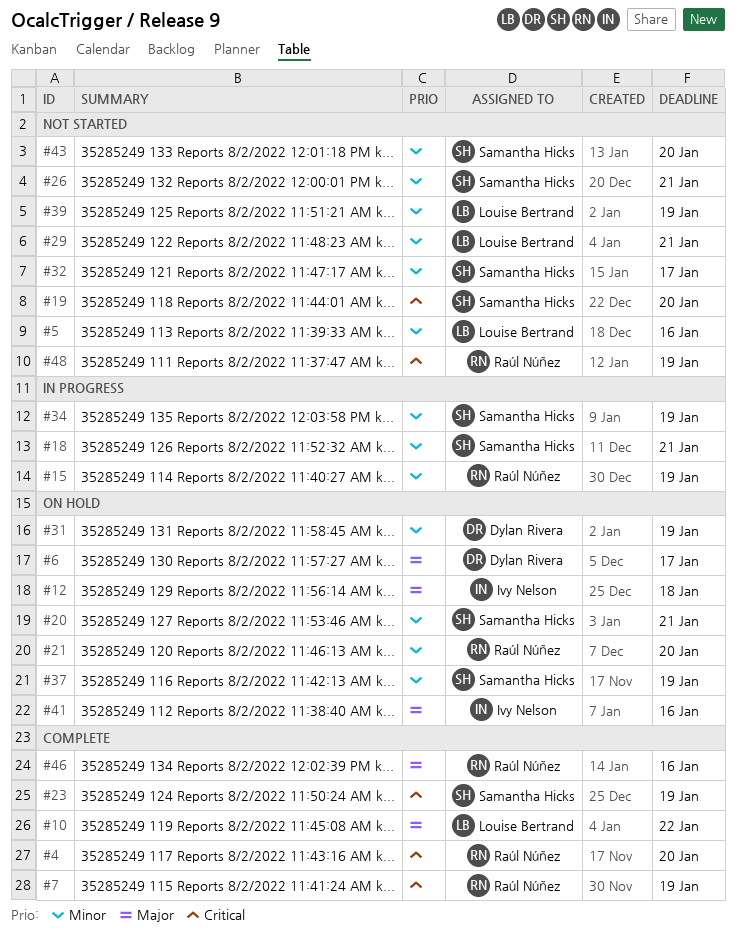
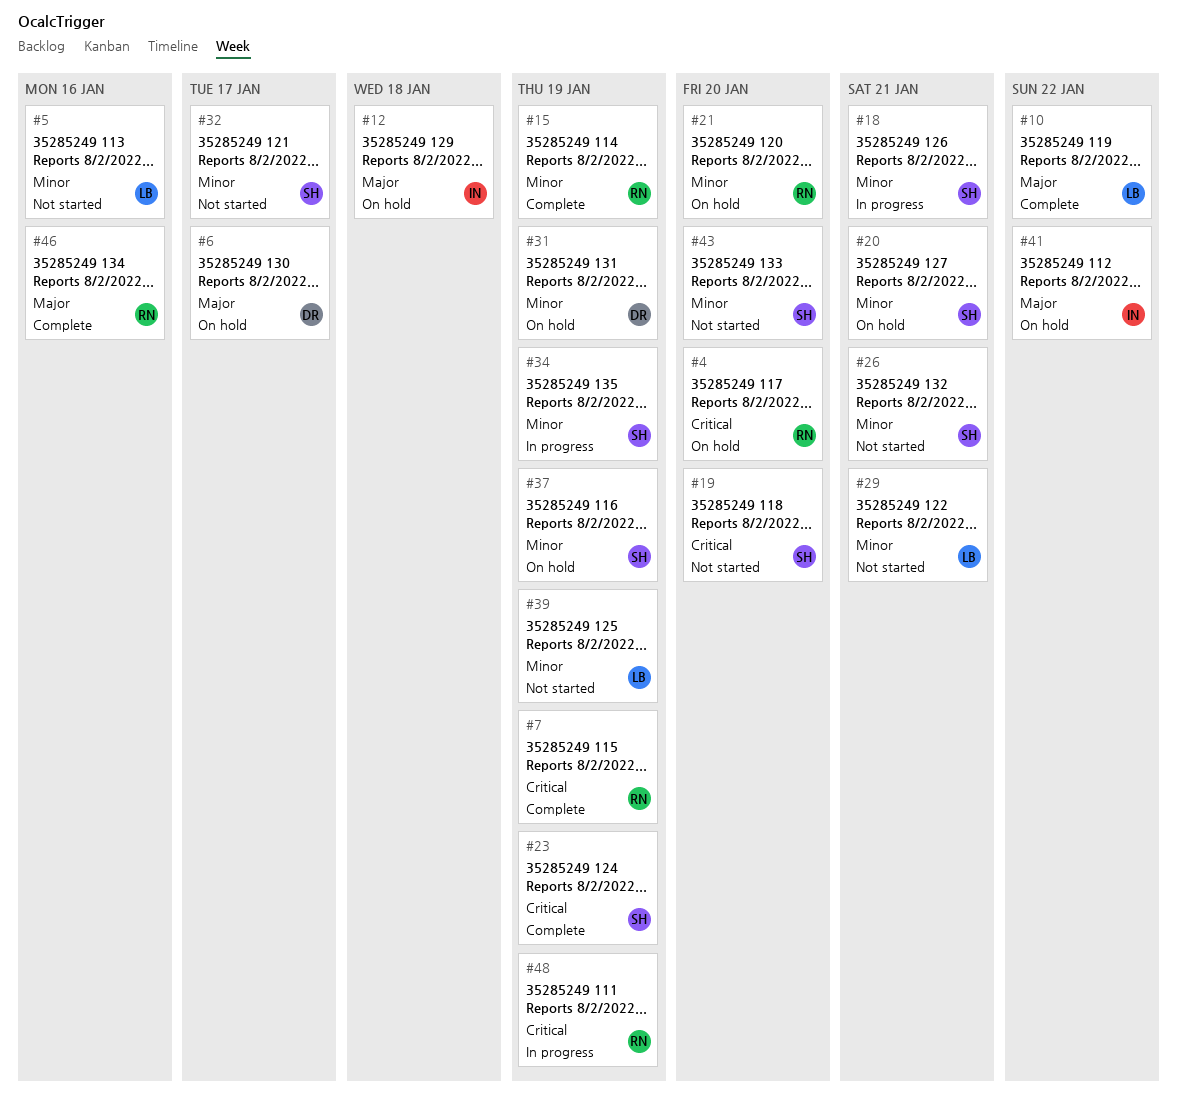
#4, status: Complete -> On hold
#15, status: In progress -> Complete
#41, due: Jan 16 -> Jan 22
#48, status: Not started -> In progress

